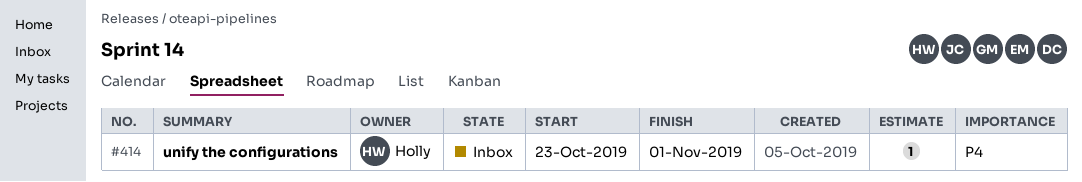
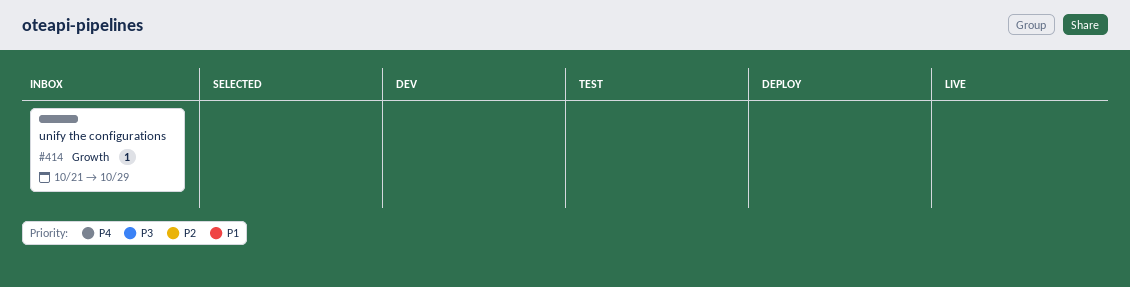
#414, start: Oct 23 -> Oct 21
#414, due: Nov 1 -> Oct 29

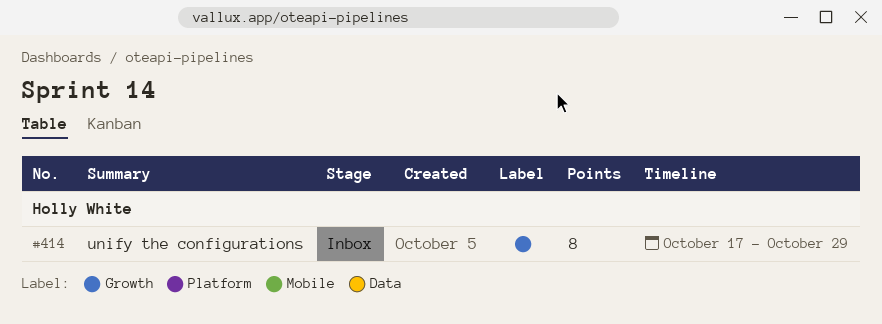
#414, estimate: 1 -> 8
#414, start: Oct 21 -> Oct 17

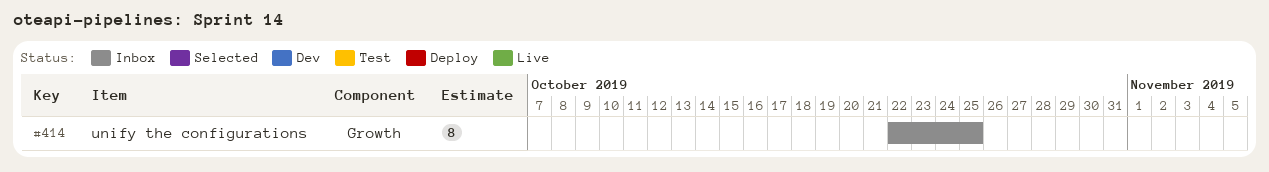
#414, start: Oct 17 -> Oct 22
#414, due: Oct 29 -> Oct 25

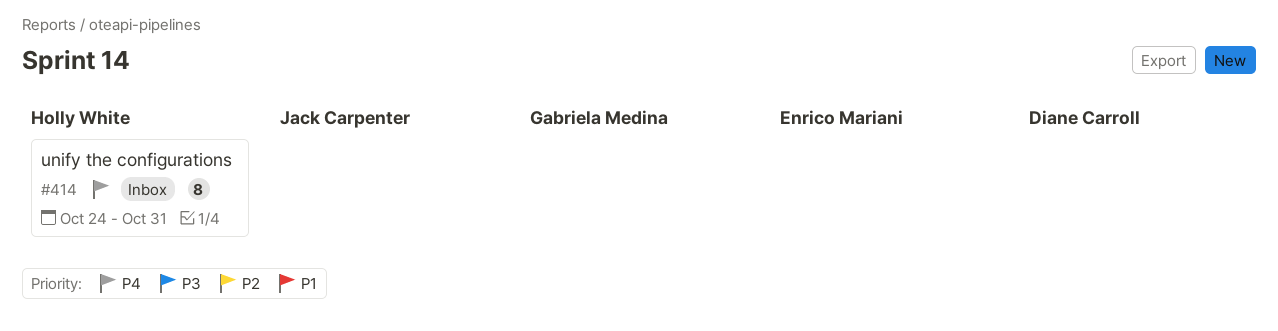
#414, start: Oct 22 -> Oct 24
#414, due: Oct 25 -> Oct 31

